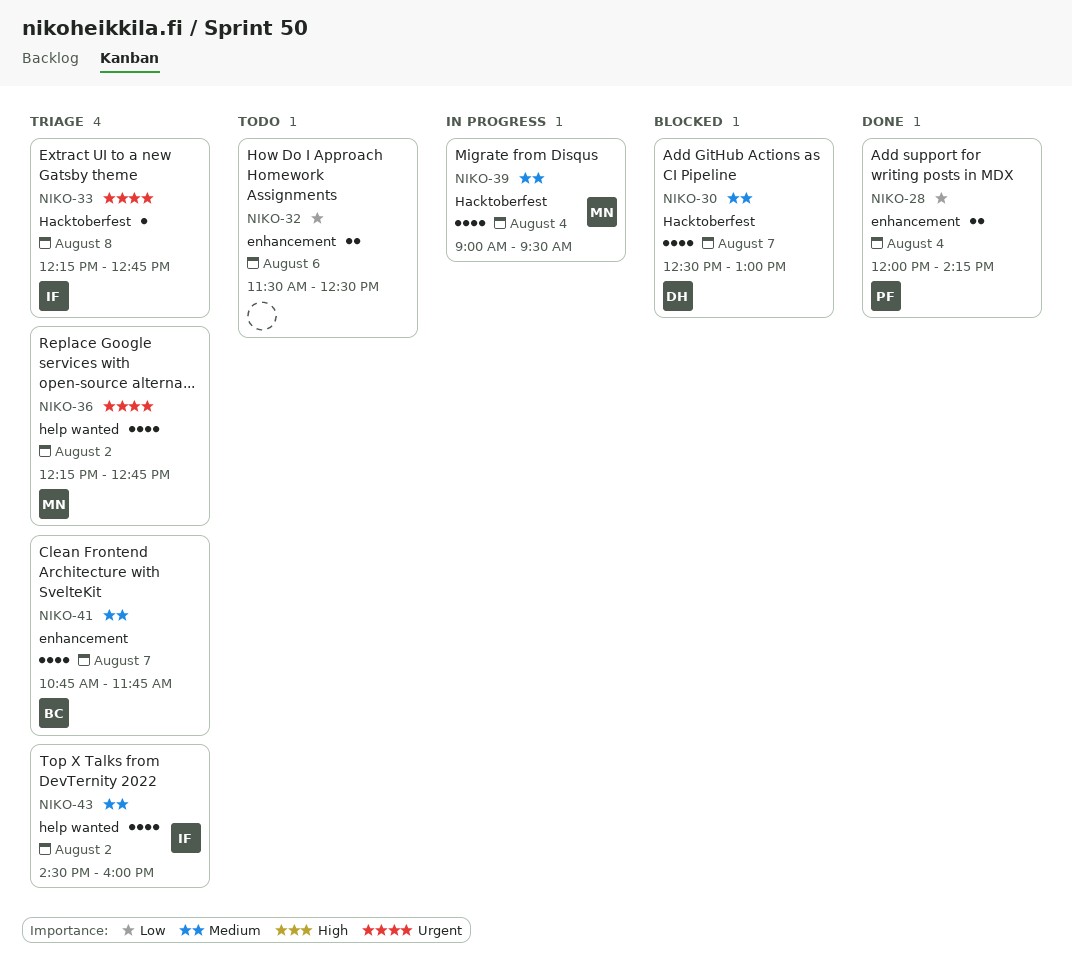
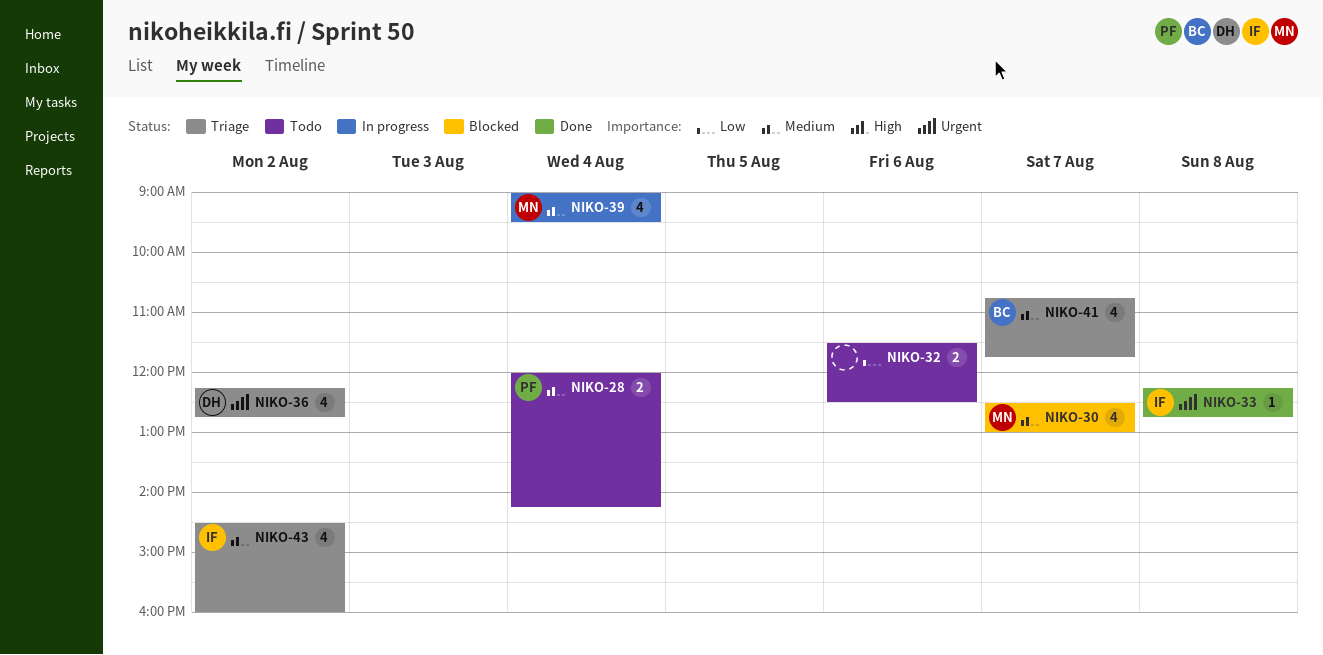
NIKO-28, status: Done -> Todo
NIKO-28, priority: Low -> Medium
NIKO-30, owner: DH -> MN
NIKO-33, status: Triage -> Done
NIKO-36, owner: MN -> DH

